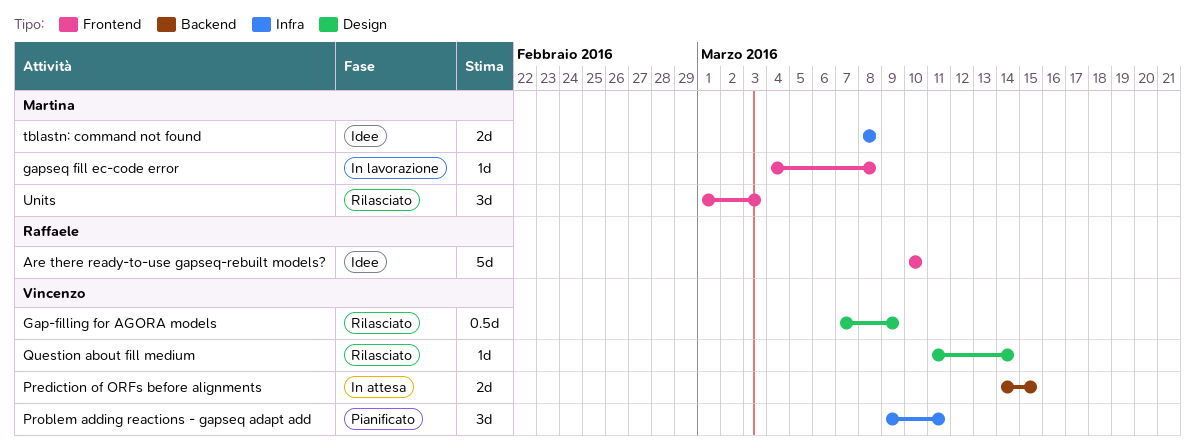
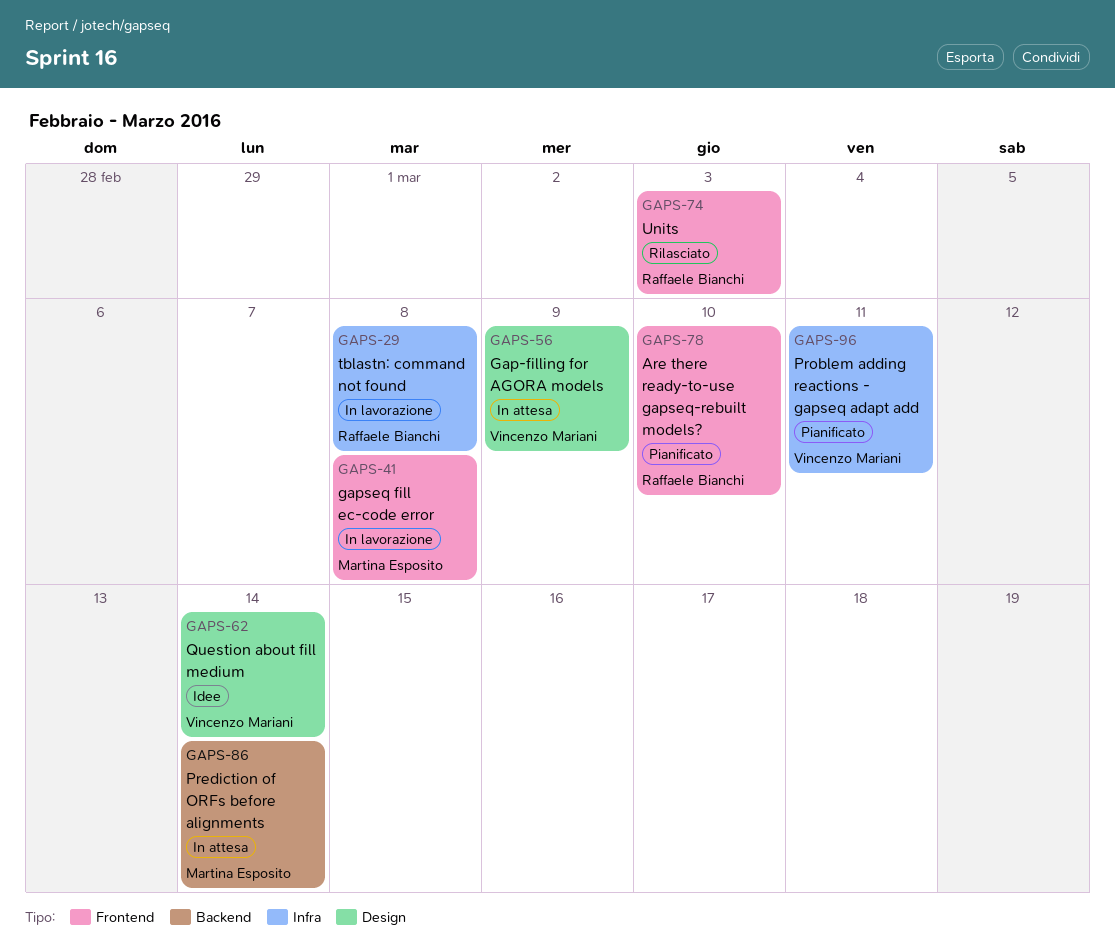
Are there ready-to-use gapseq-rebuilt models?, status: Idee -> Pianificato
Gap-filling for AGORA models, status: Rilasciato -> In attesa
Prediction of ORFs before alignments, owner: Vincenzo Mariani -> Martina Esposito
Prediction of ORFs before alignments, due: Mar 15 -> Mar 14
Question about fill medium, status: Rilasciato -> Idee
tblastn: command not found, status: Idee -> In lavorazione
tblastn: command not found, owner: Martina Esposito -> Raffaele Bianchi
Units, owner: Martina Esposito -> Raffaele Bianchi

